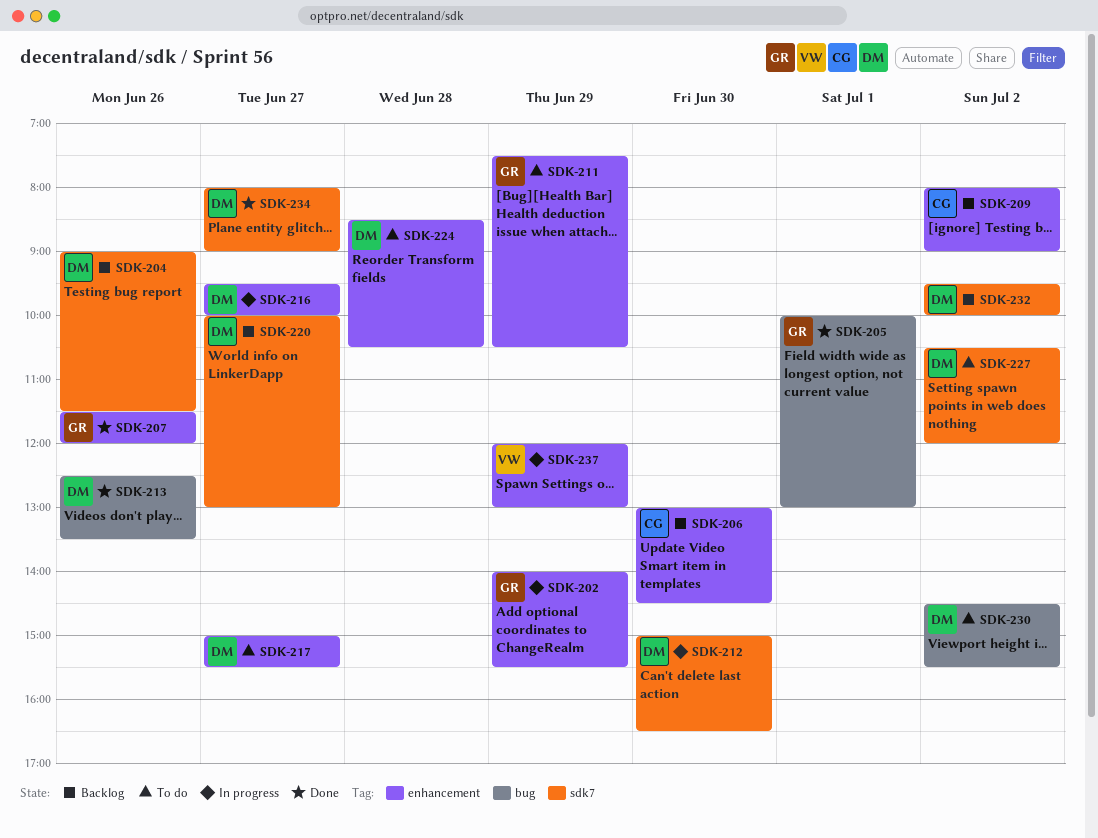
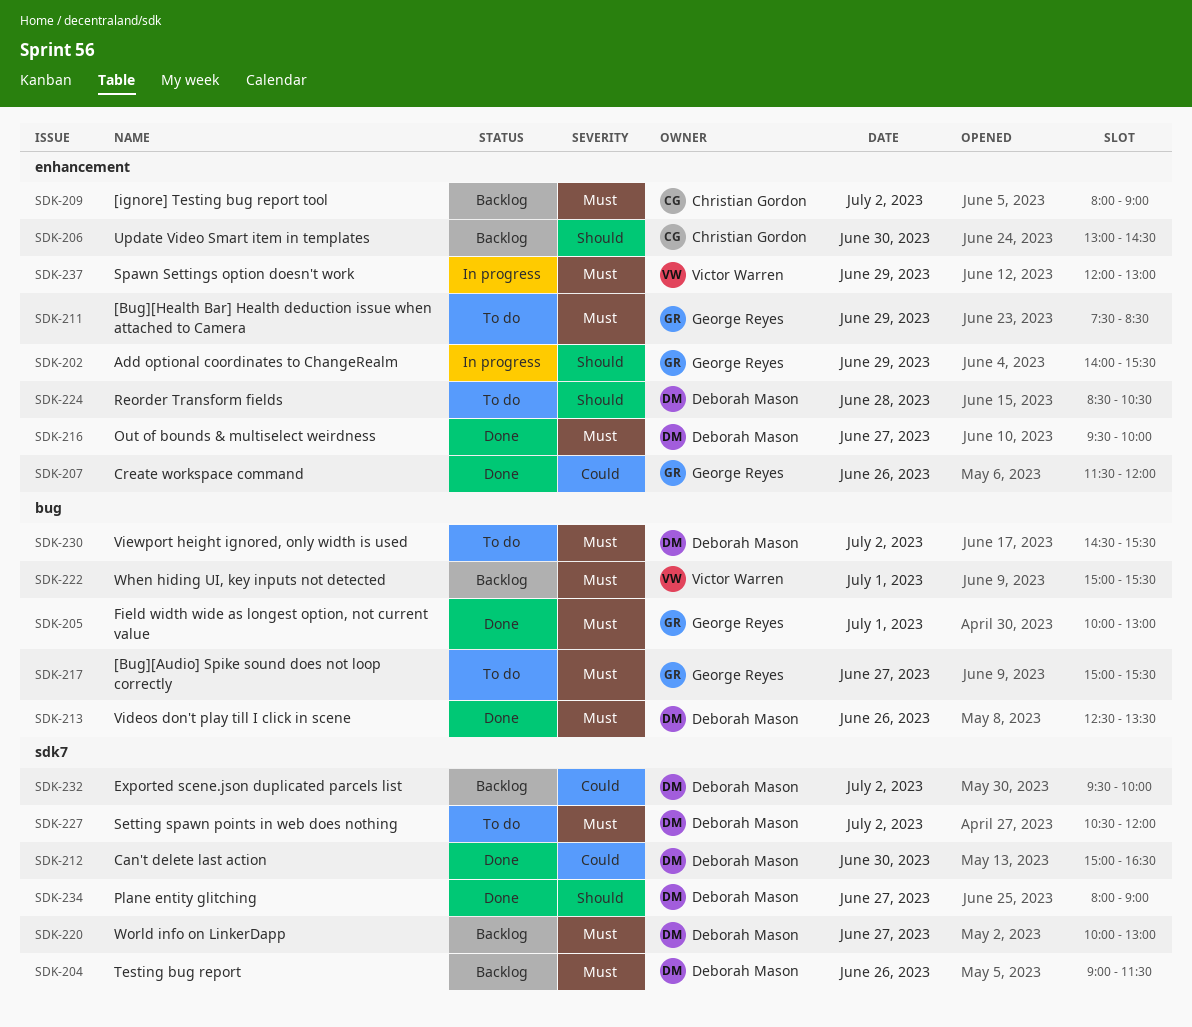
SDK-211, ends: 10:30 -> 08:30
SDK-212, status: In progress -> Done
SDK-216, status: In progress -> Done
SDK-217, owner: Deborah Mason -> George Reyes
SDK-217, label: enhancement -> bug
SDK-222: none -> present

